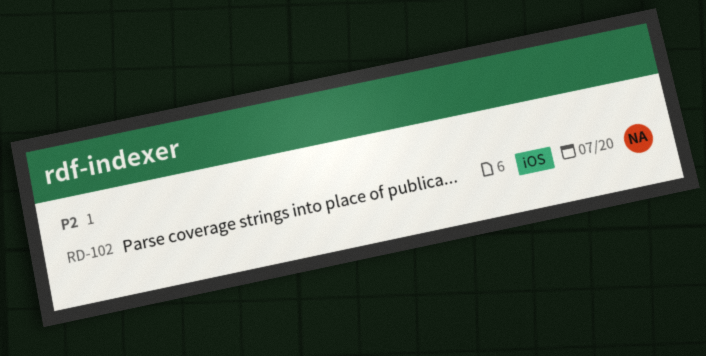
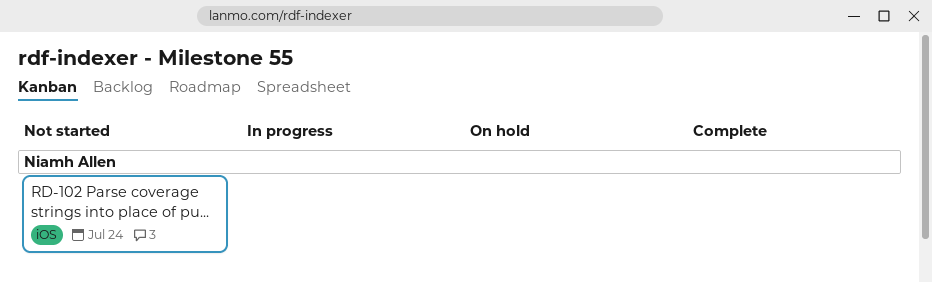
RD-102, due: Jul 20 -> Jul 24

